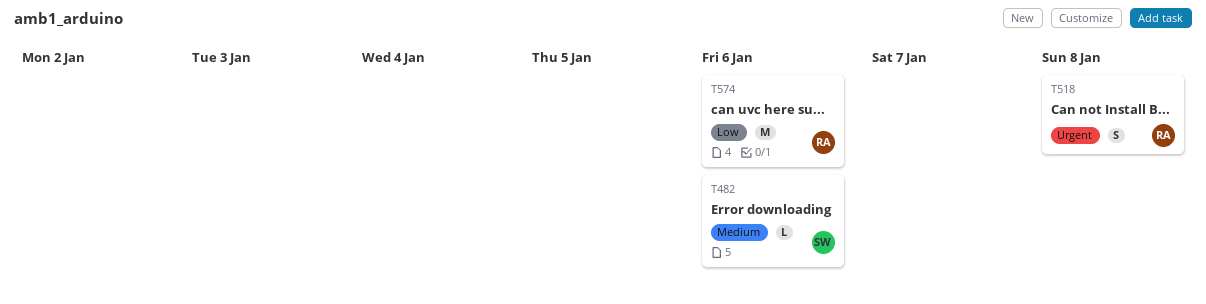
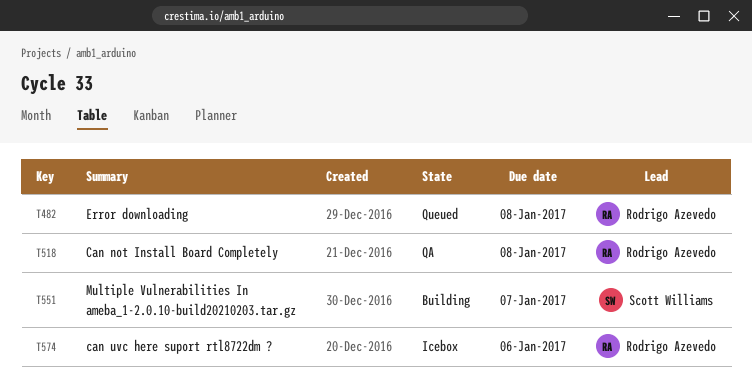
T482, owner: Scott Williams -> Rodrigo Azevedo
T482, due: Jan 6 -> Jan 8
T551: none -> present

